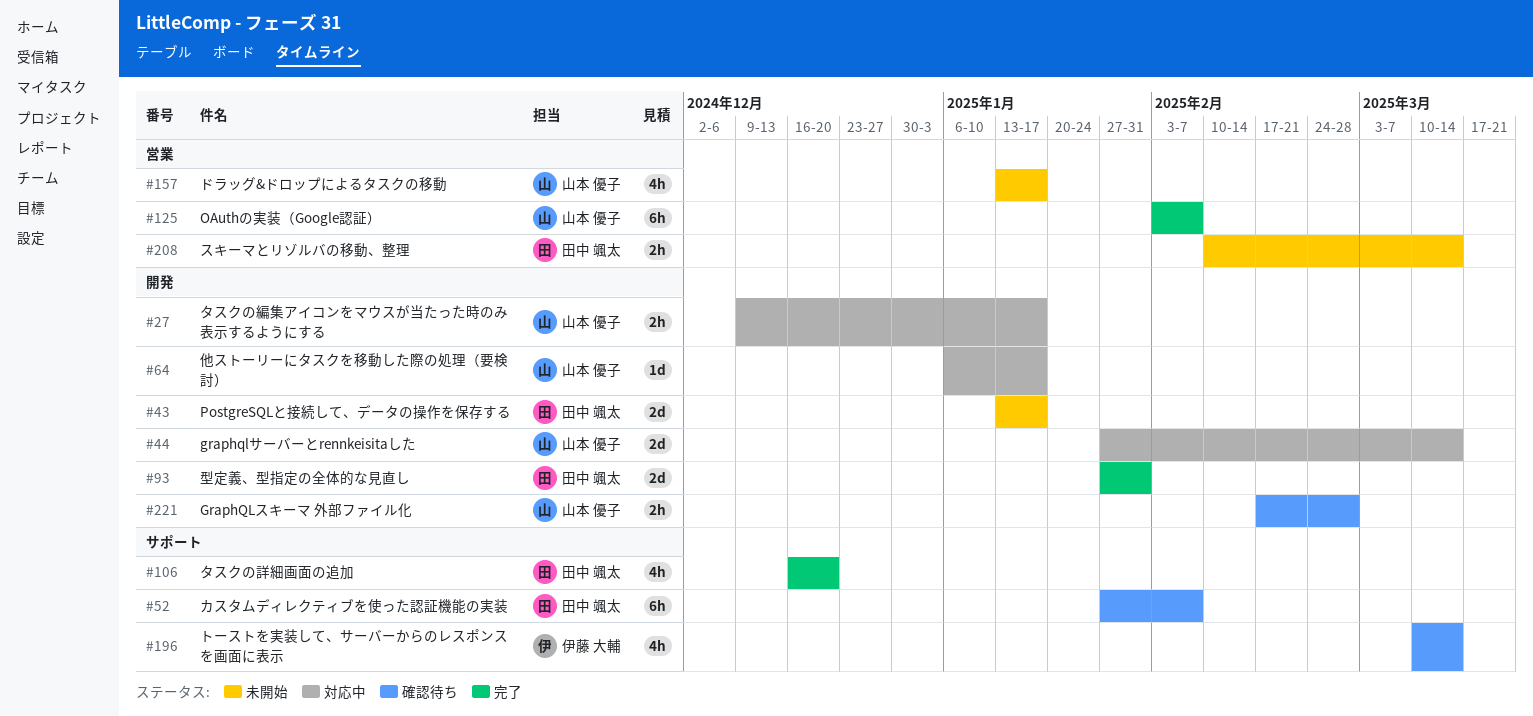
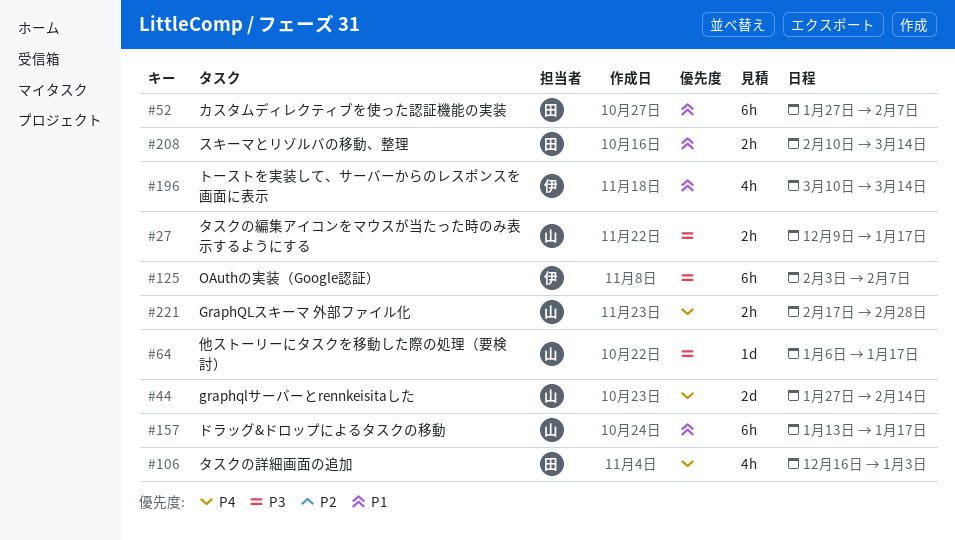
#43: present -> none
#44, due: Mar 14 -> Feb 14
#93: present -> none
#106, due: Dec 20 -> Jan 3
#125, owner: 山本 優子 -> 伊藤 大輔
#157, estimate: 4h -> 6h

